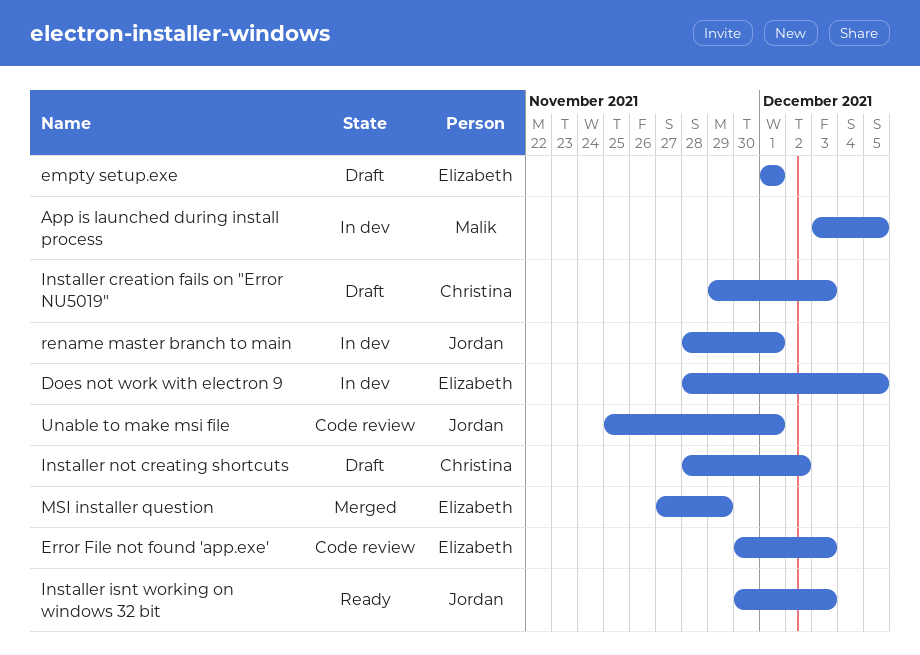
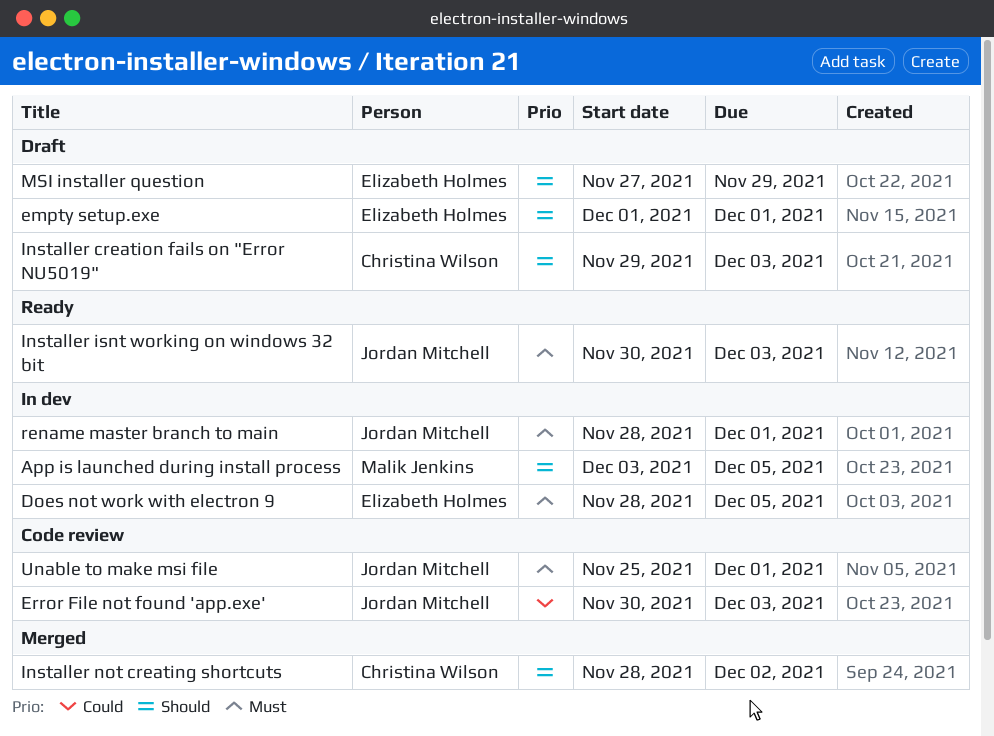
Error File not found 'app.exe', owner: Elizabeth Holmes -> Jordan Mitchell
Installer not creating shortcuts, status: Draft -> Merged
MSI installer question, status: Merged -> Draft

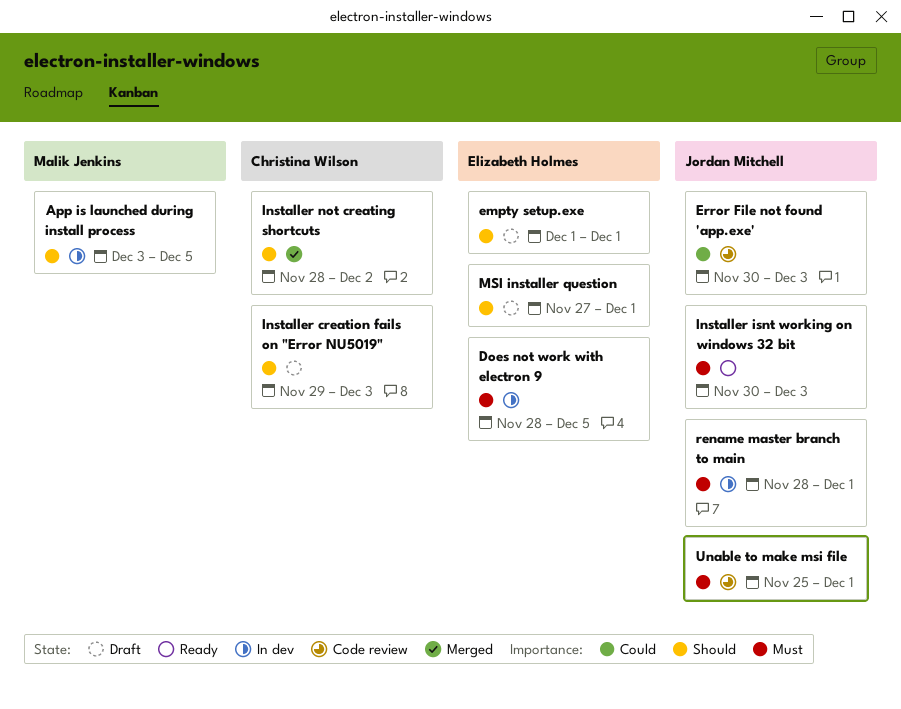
MSI installer question, due: Nov 29 -> Dec 1

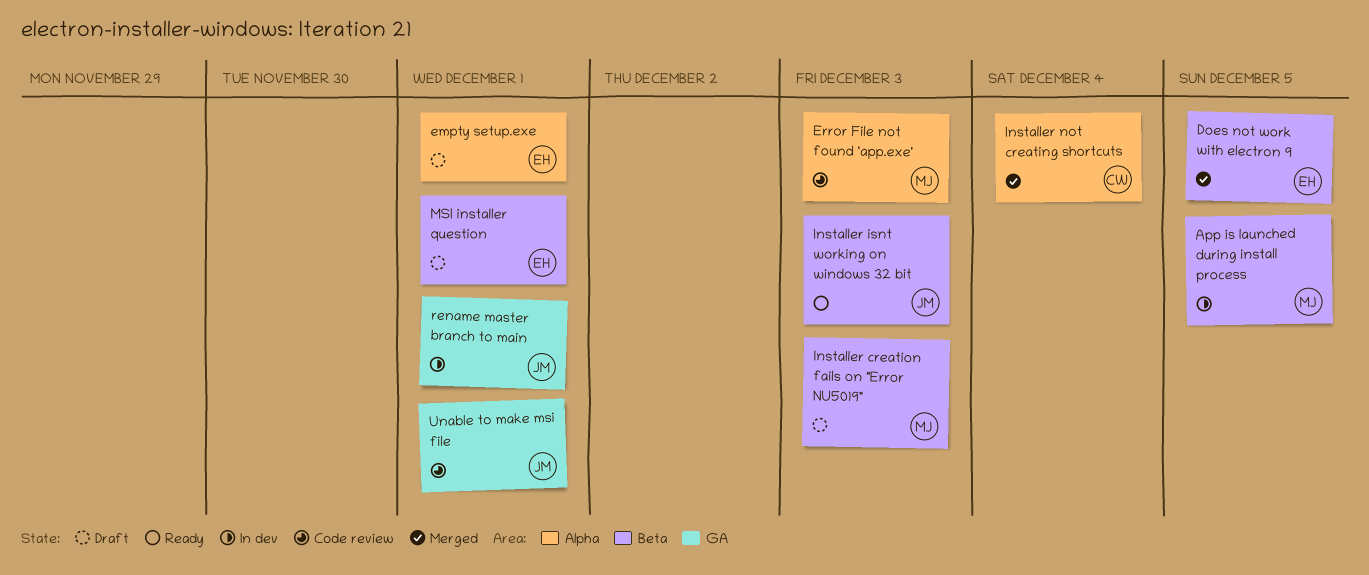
Does not work with electron 9, status: In dev -> Merged
Error File not found 'app.exe', owner: Jordan Mitchell -> Malik Jenkins
Installer creation fails on "Error NU5019", owner: Christina Wilson -> Malik Jenkins
Installer not creating shortcuts, due: Dec 2 -> Dec 4

